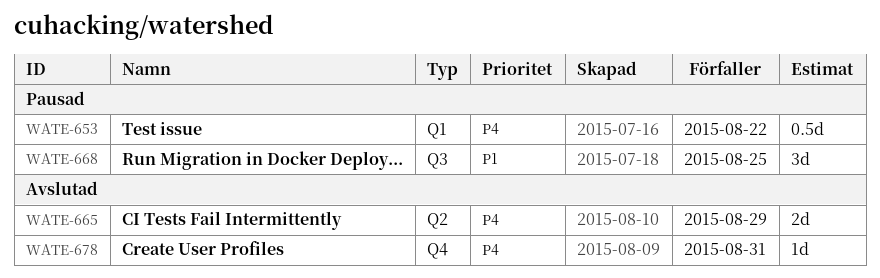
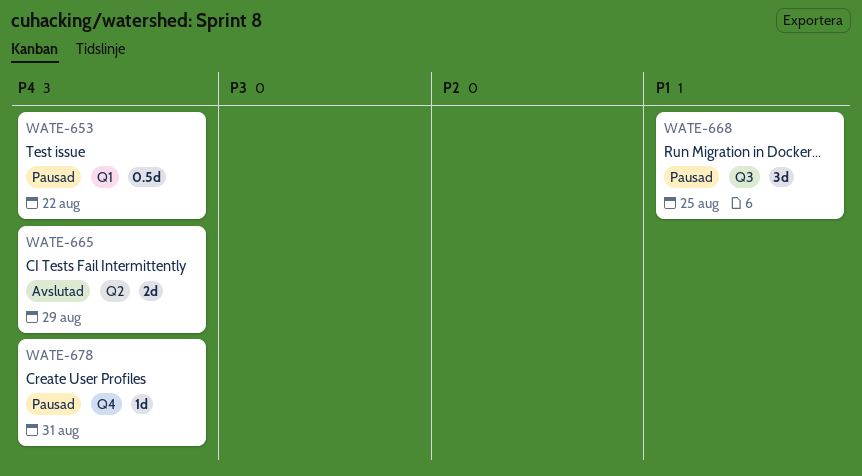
WATE-678, status: Avslutad -> Pausad

